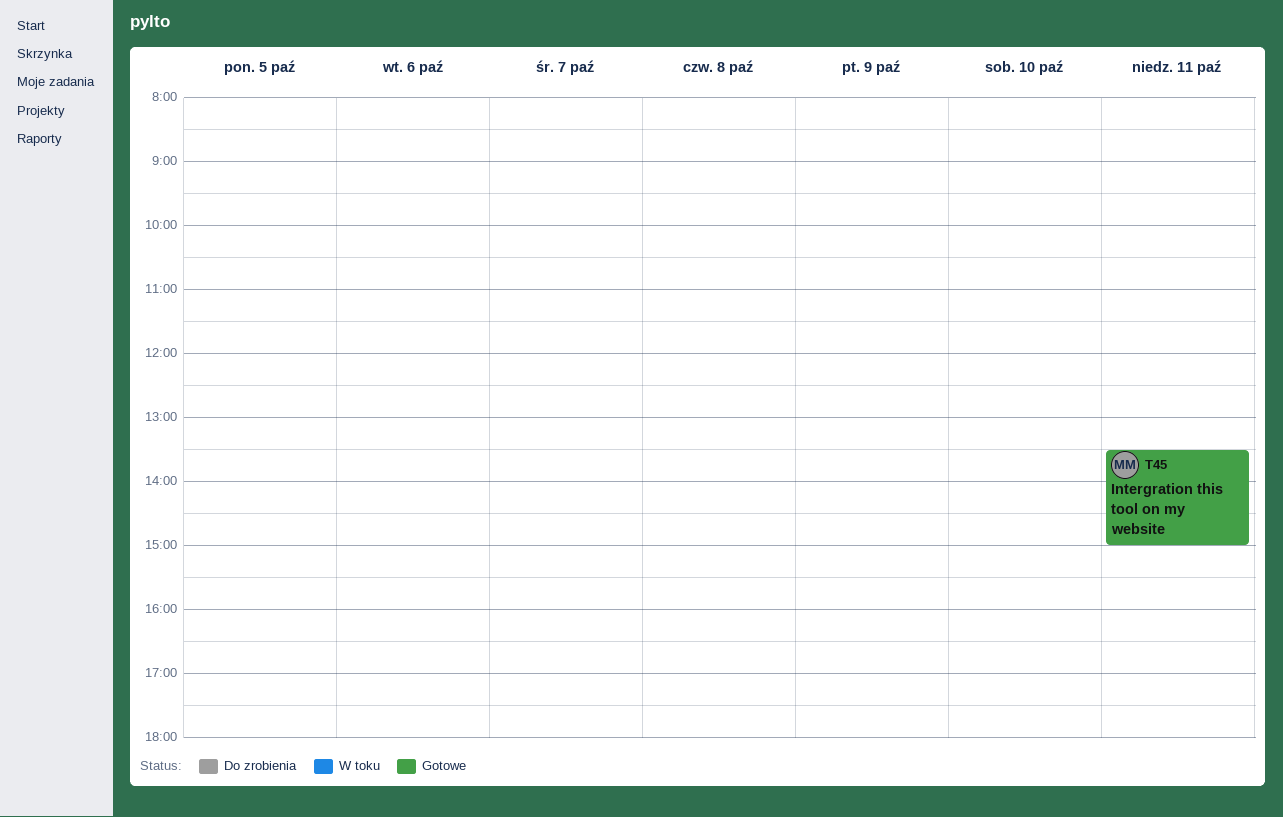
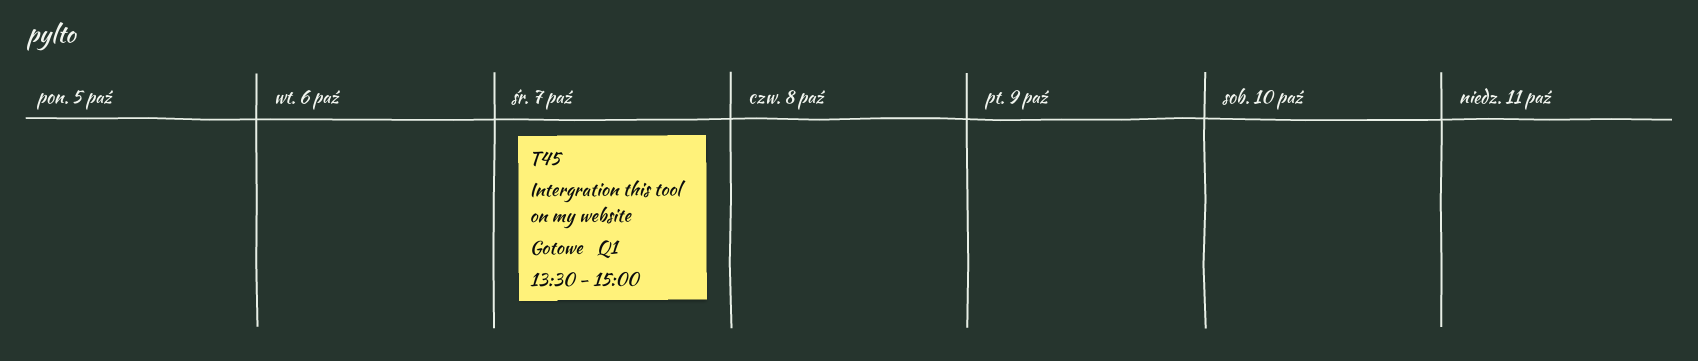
T45, day: Oct 11 -> Oct 7

